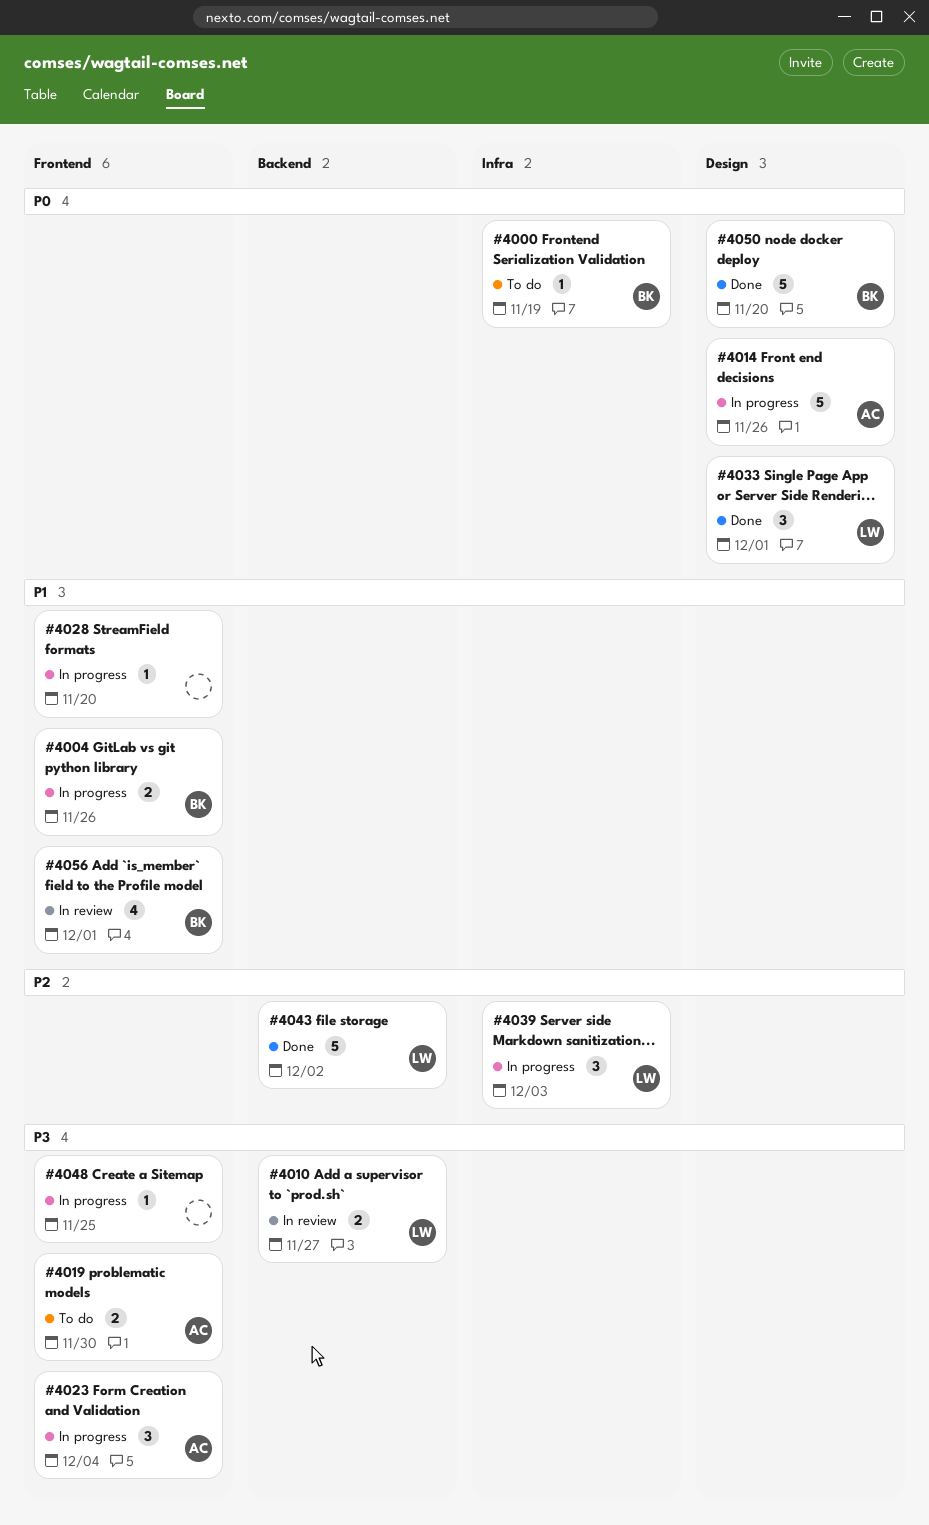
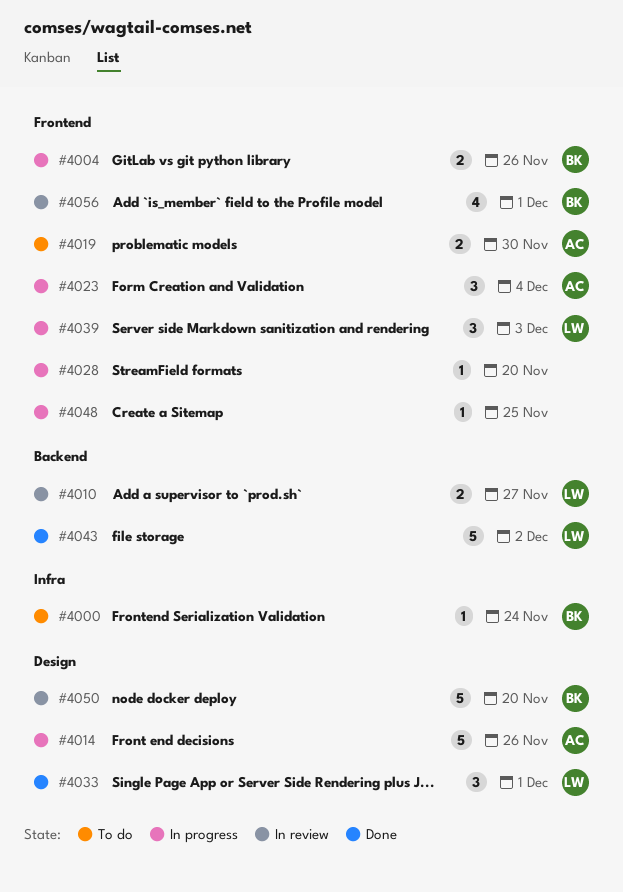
#4000, due: Nov 19 -> Nov 24
#4039, label: Infra -> Frontend
#4050, status: Done -> In review

